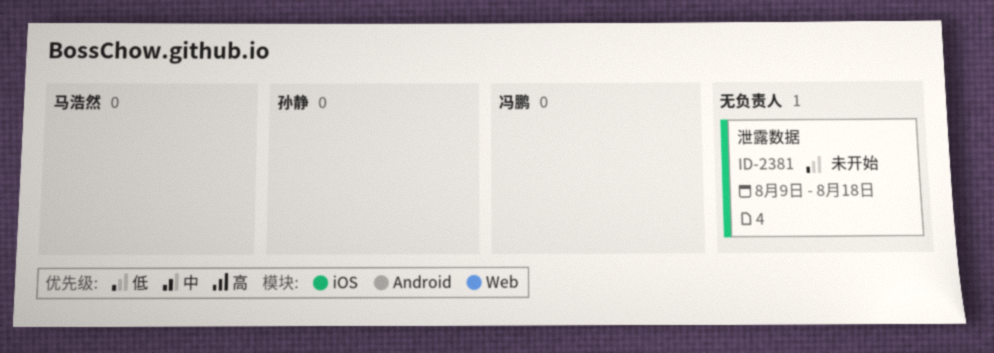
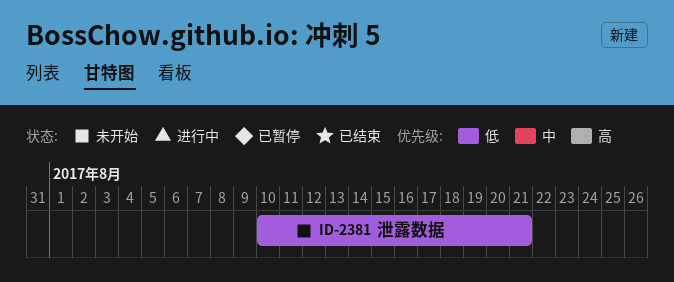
ID-2381, start: Aug 9 -> Aug 10
ID-2381, due: Aug 18 -> Aug 21

